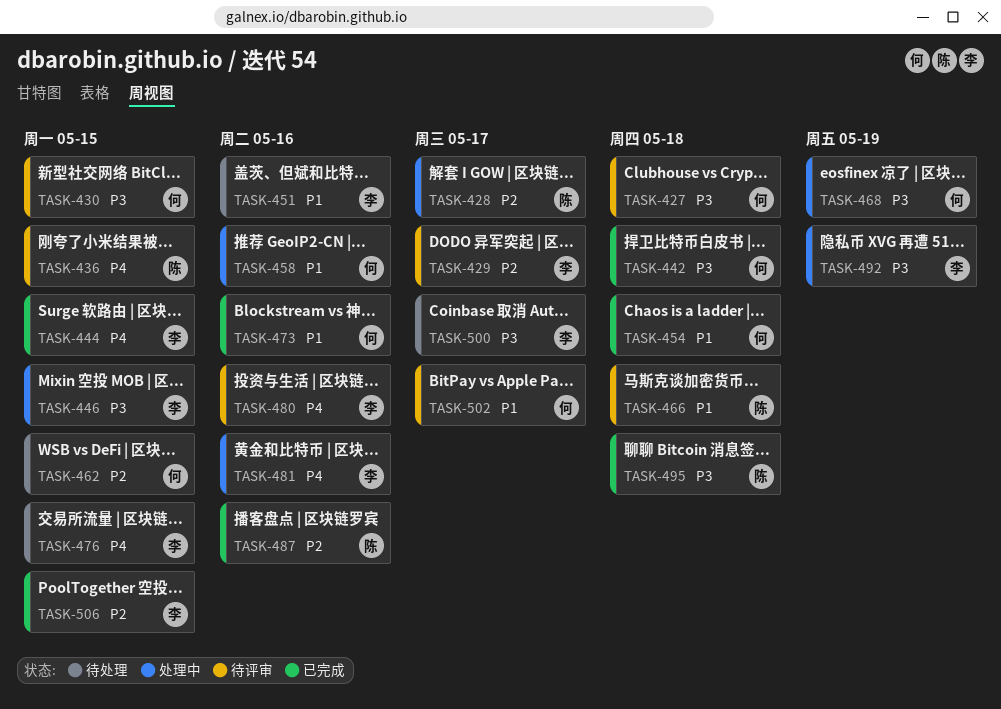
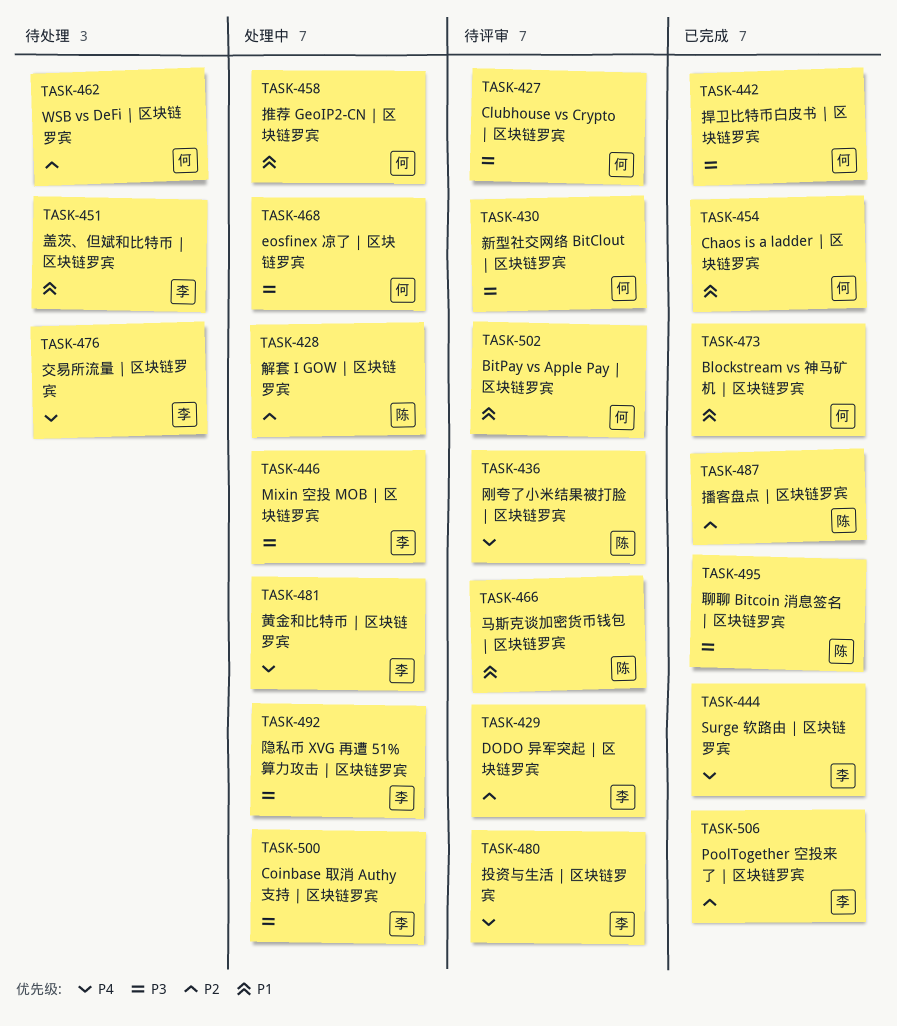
TASK-500, status: 待处理 -> 处理中

